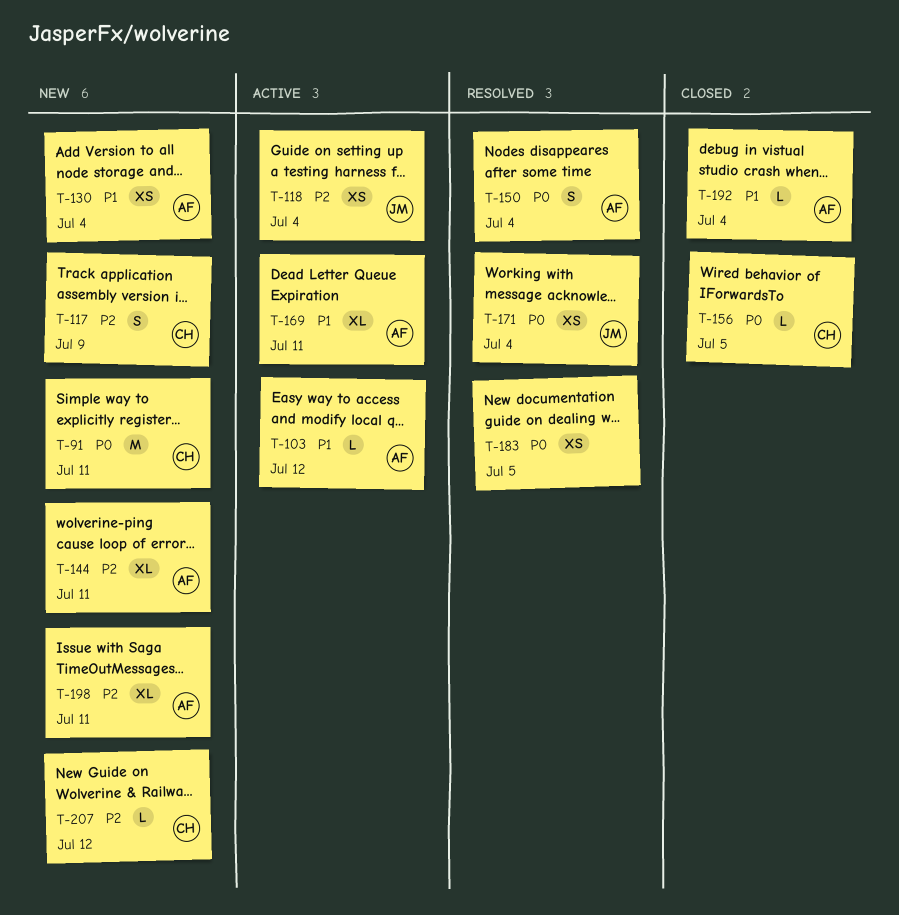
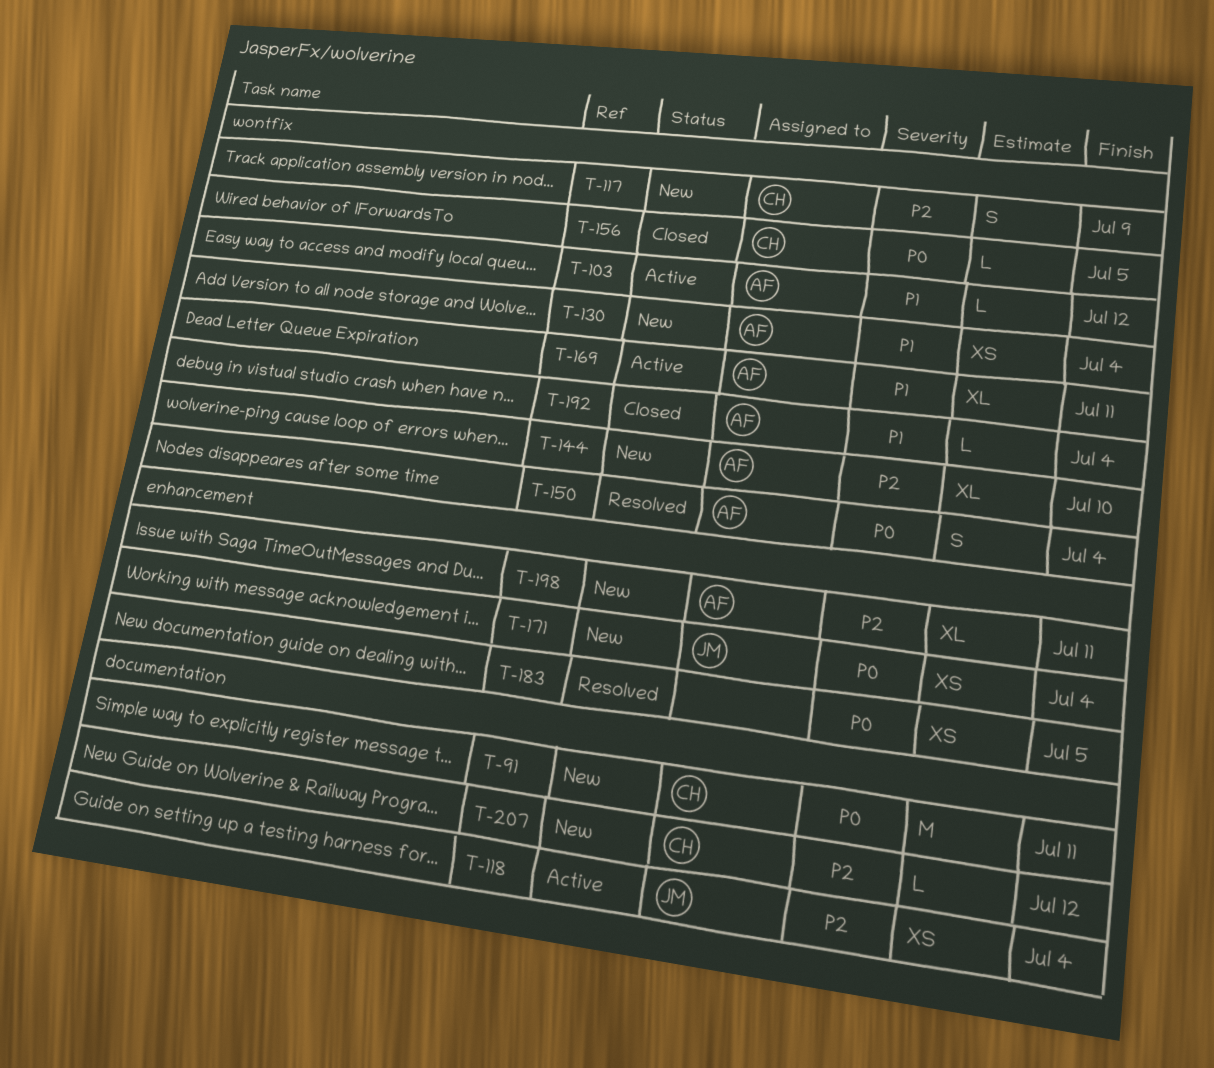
T-144, due: Jul 11 -> Jul 10
T-171, status: Resolved -> New

